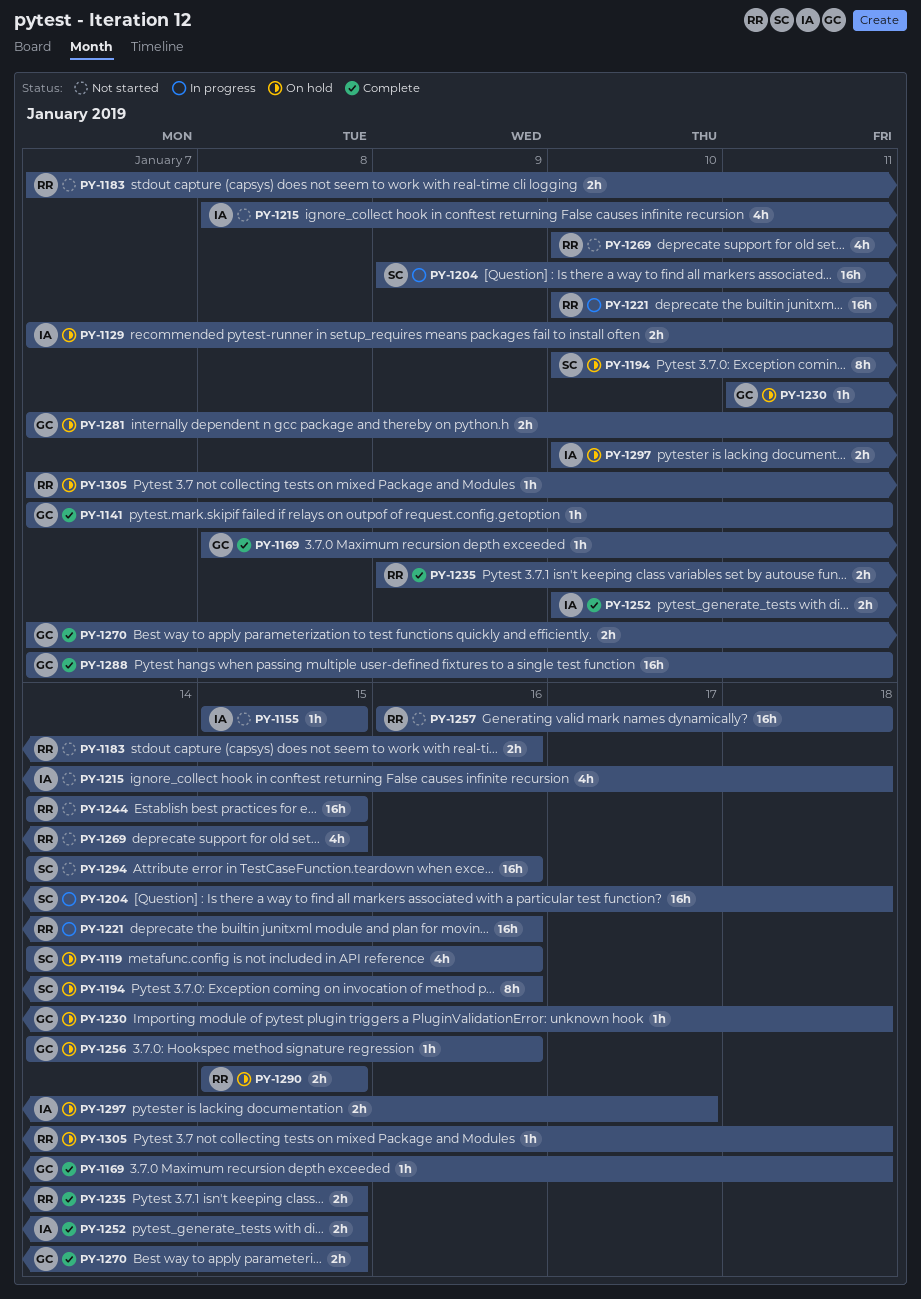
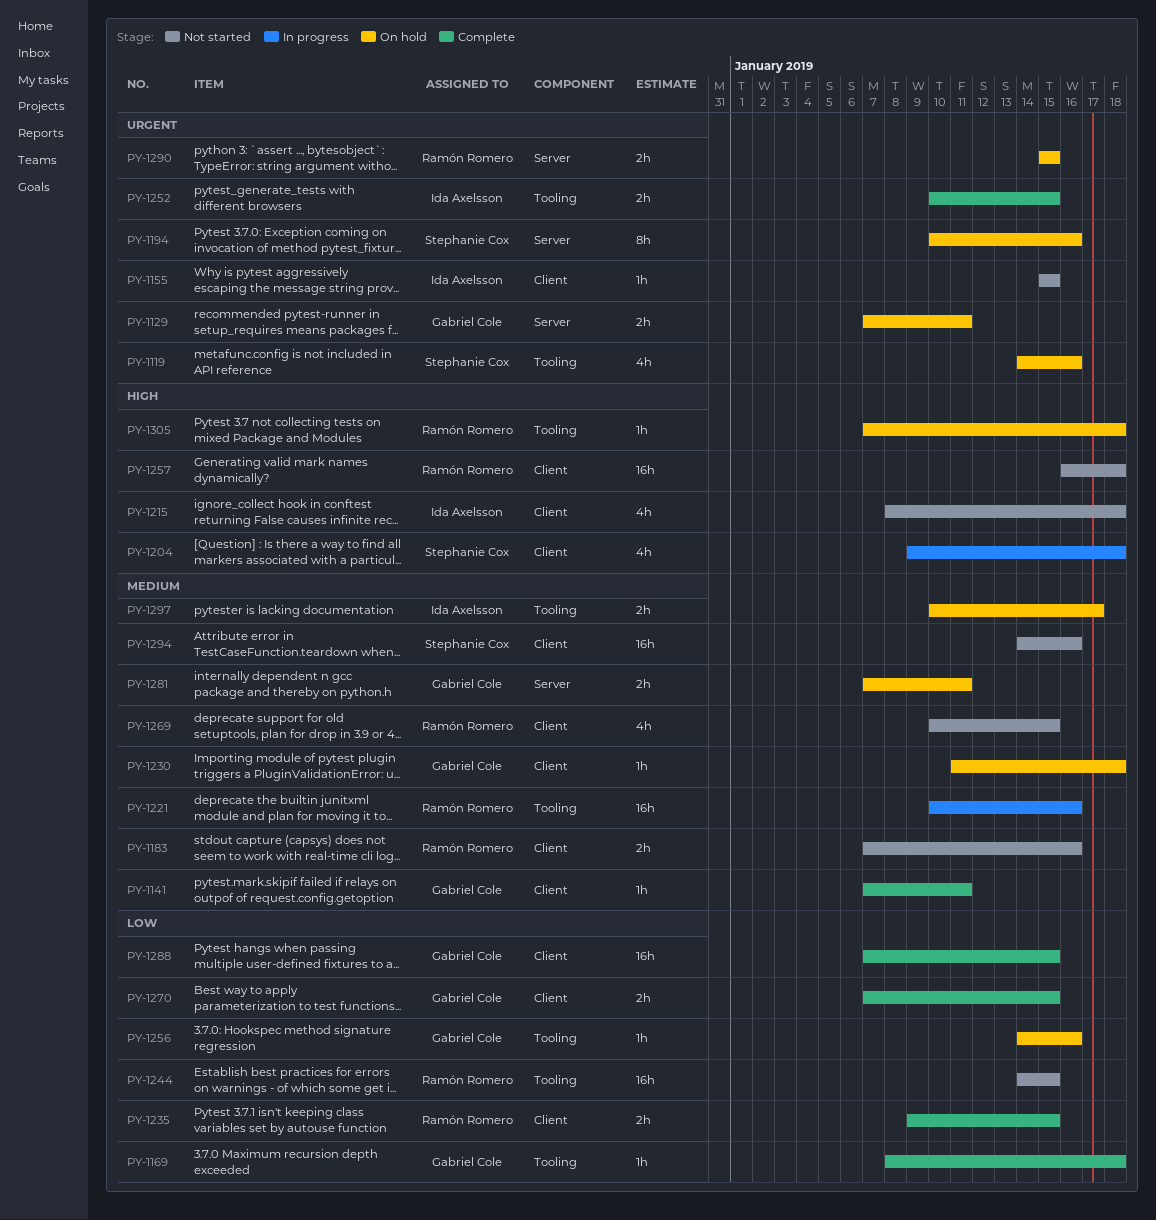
PY-1129, owner: Ida Axelsson -> Gabriel Cole
PY-1204, estimate: 16h -> 4h
PY-1288, due: Jan 11 -> Jan 15

